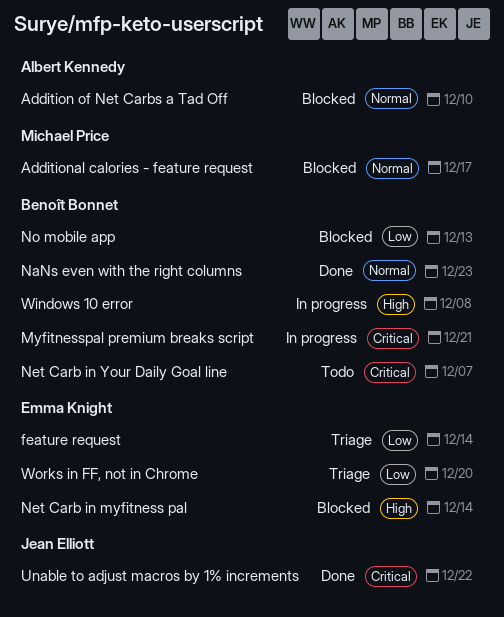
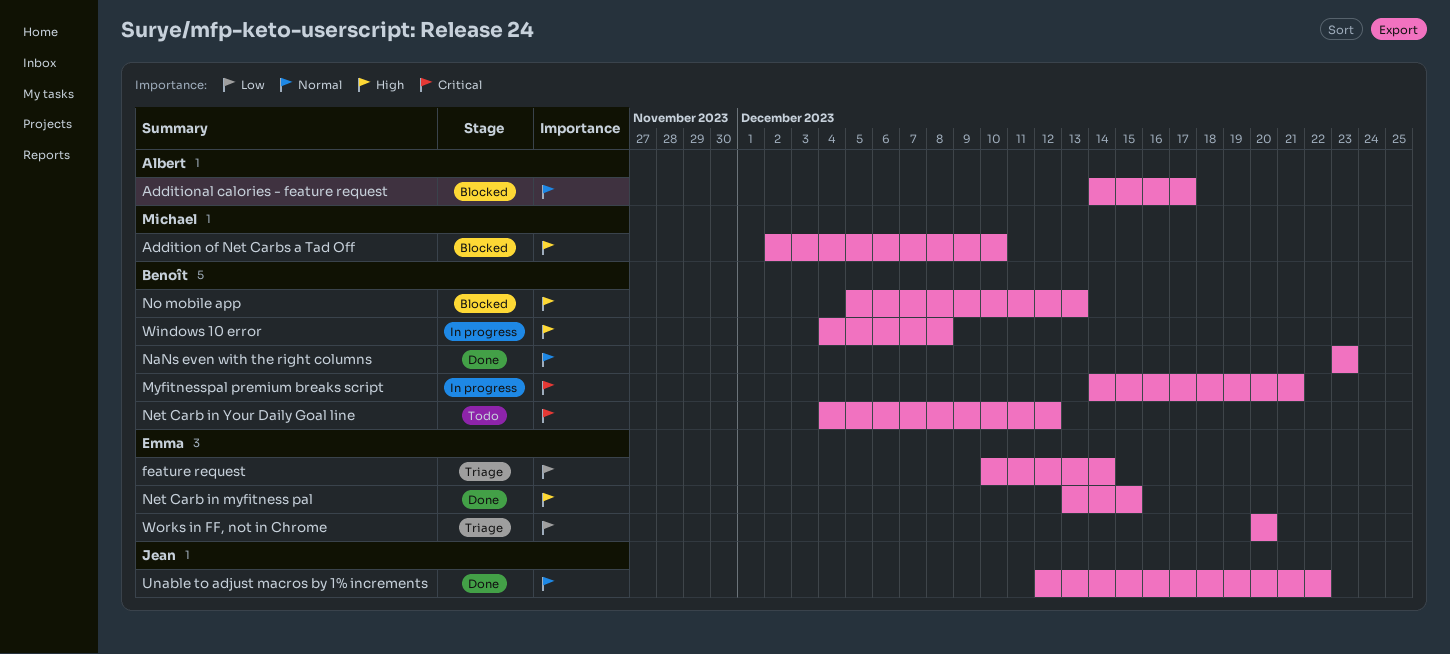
Addition of Net Carbs a Tad Off, owner: Albert Kennedy -> Michael Price
Addition of Net Carbs a Tad Off, priority: Normal -> High
Additional calories - feature request, owner: Michael Price -> Albert Kennedy
Net Carb in myfitness pal, status: Blocked -> Done
Net Carb in myfitness pal, due: Dec 14 -> Dec 15
Net Carb in Your Daily Goal line, due: Dec 7 -> Dec 12
No mobile app, priority: Low -> High
Unable to adjust macros by 1% increments, priority: Critical -> Normal

